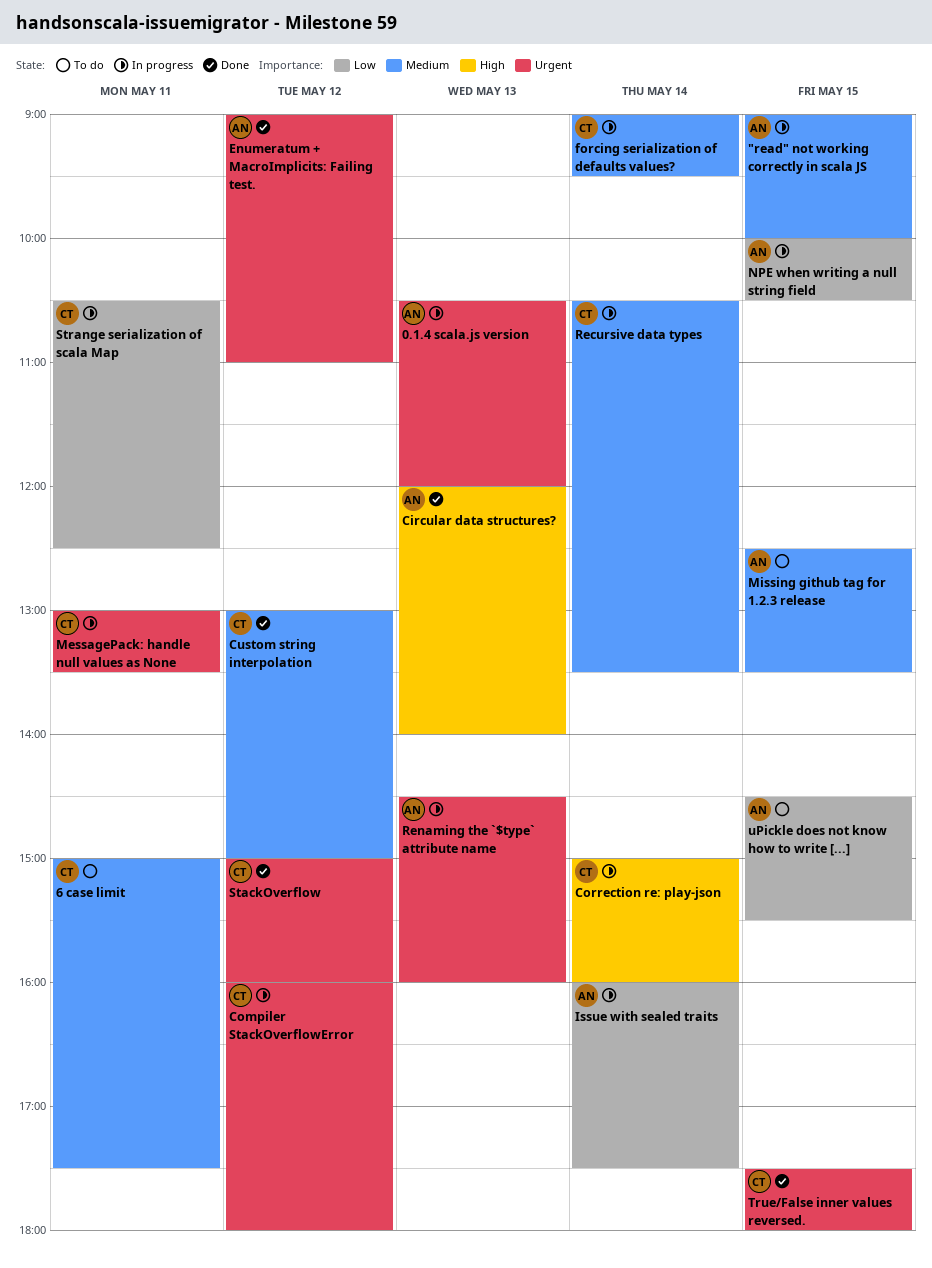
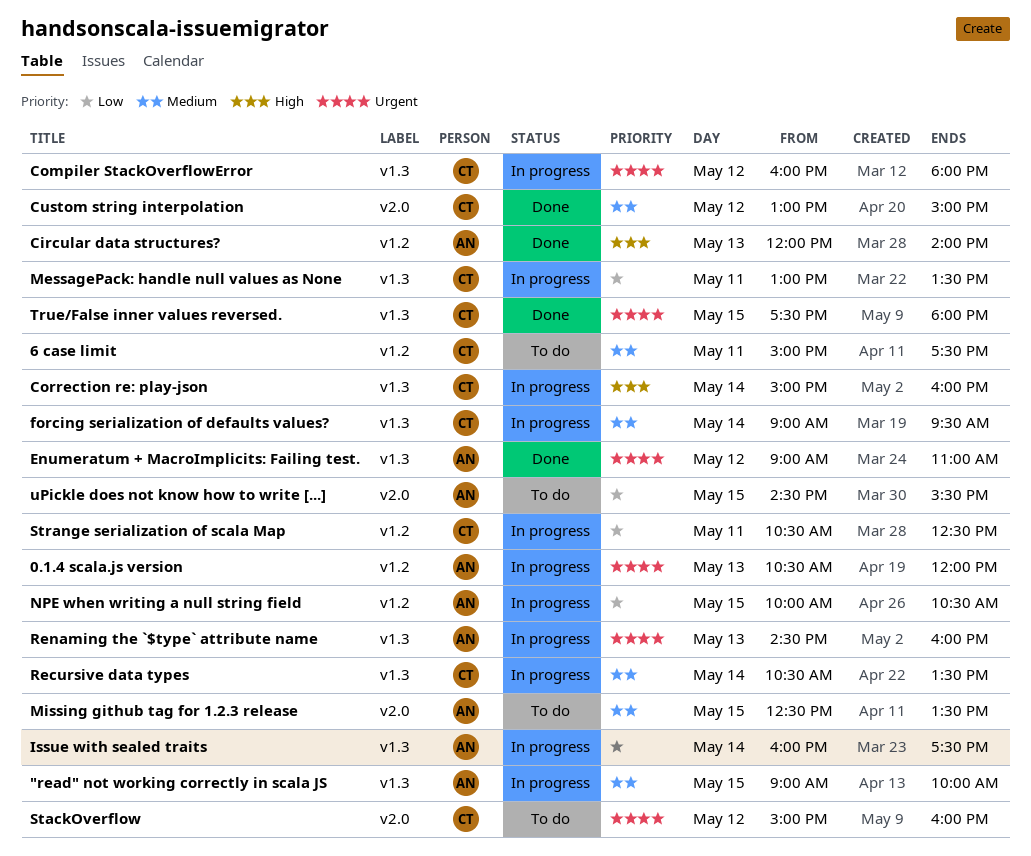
MessagePack: handle null values as None, priority: Urgent -> Low
StackOverflow, status: Done -> To do

